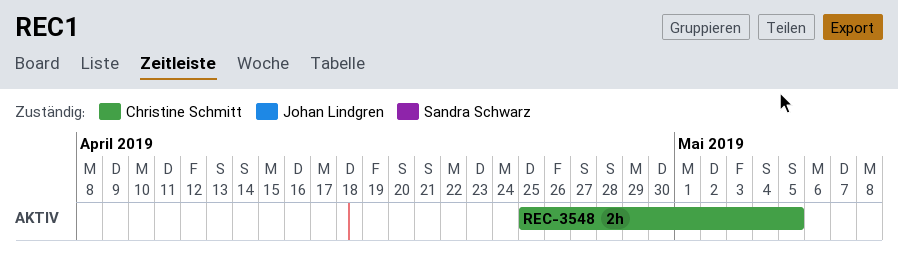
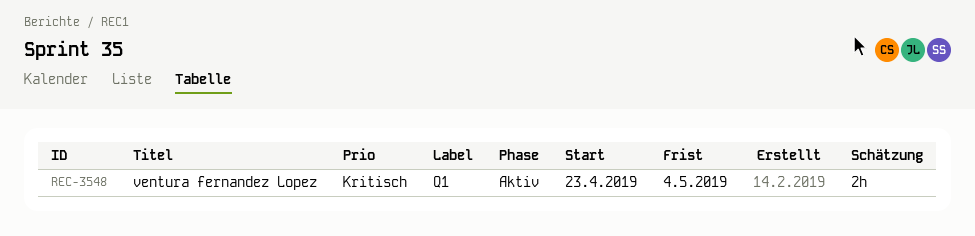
REC-3548, start: Apr 25 -> Apr 23
REC-3548, due: May 5 -> May 4

